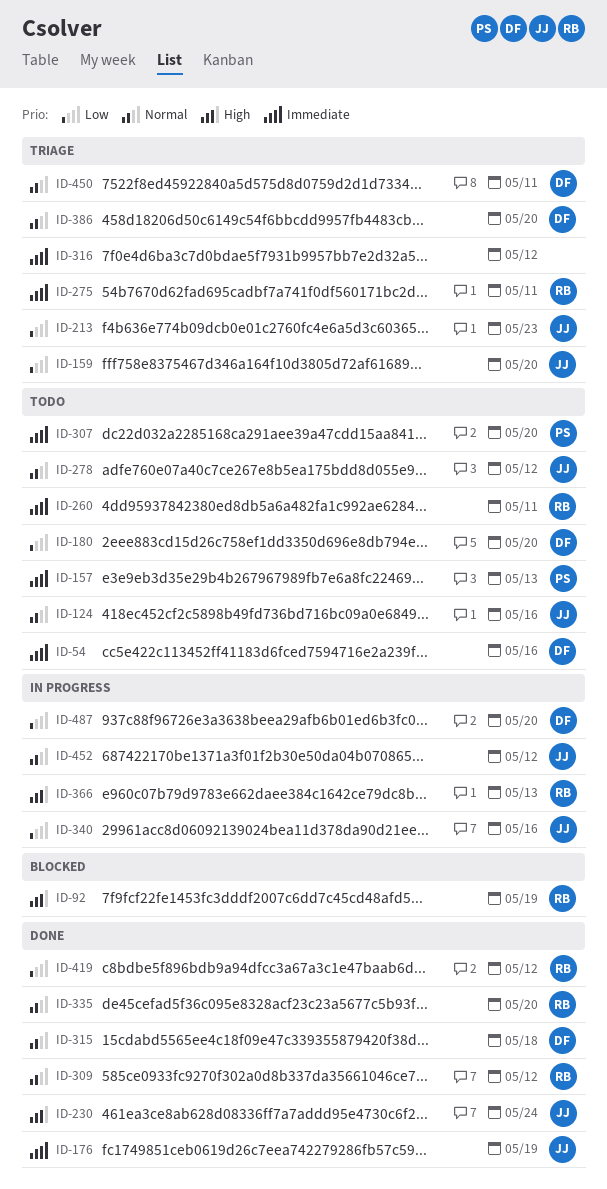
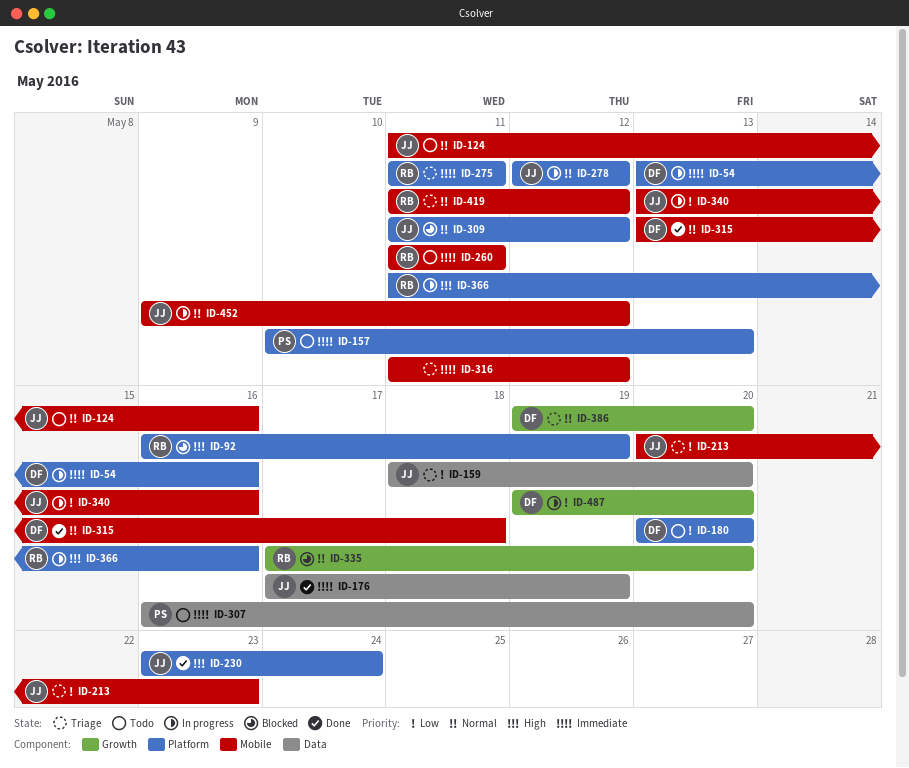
ID-54, status: Todo -> In progress
ID-278, status: Todo -> In progress
ID-309, status: Done -> Blocked
ID-309, owner: RB -> JJ
ID-335, status: Done -> Blocked
ID-366, due: May 13 -> May 16
ID-419, status: Done -> Triage
ID-419, priority: Low -> Normal
ID-450: present -> none

